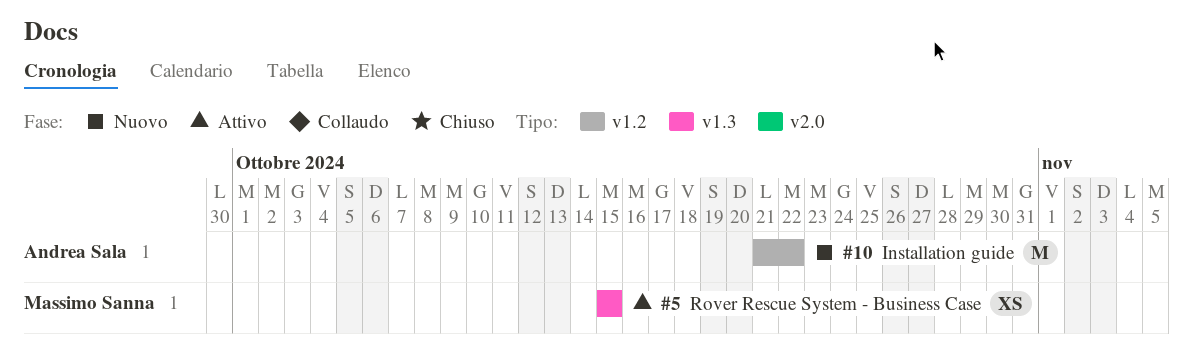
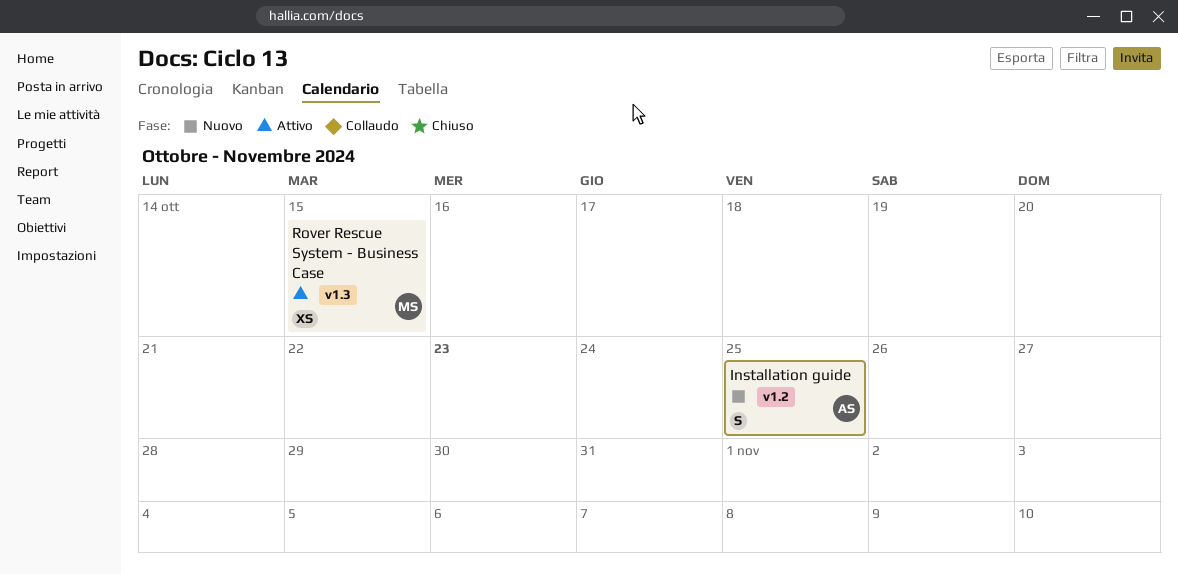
Installation guide, estimate: M -> S
Installation guide, due: Oct 22 -> Oct 25

